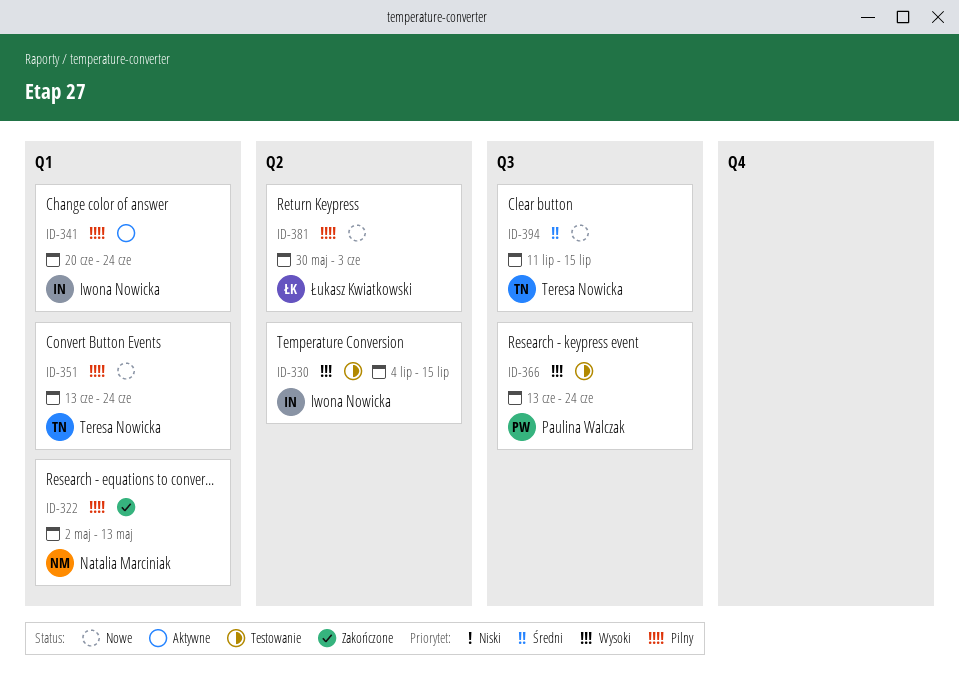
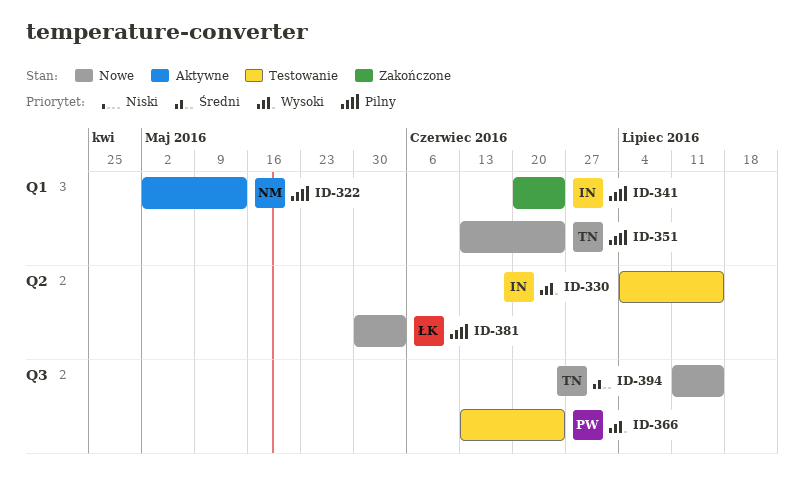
ID-322, status: Zakończone -> Aktywne
ID-341, status: Aktywne -> Zakończone

